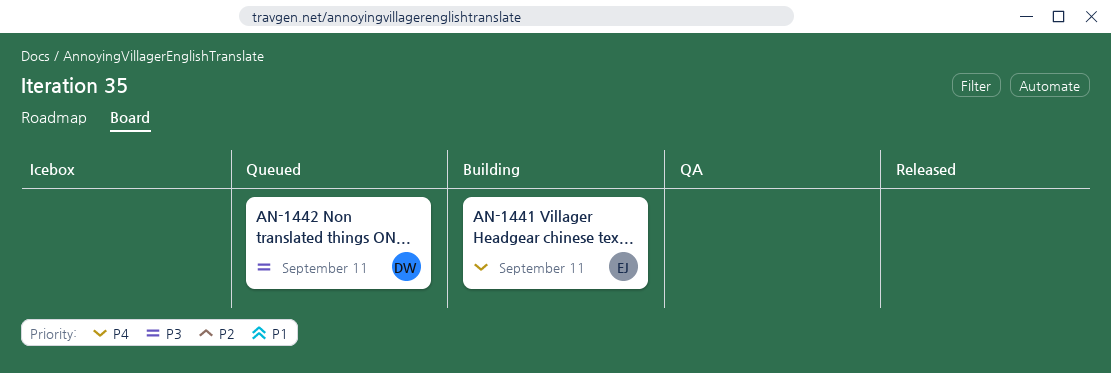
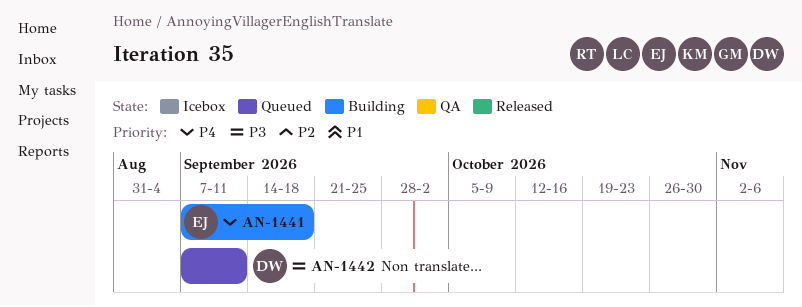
AN-1441, due: Sep 11 -> Sep 18

